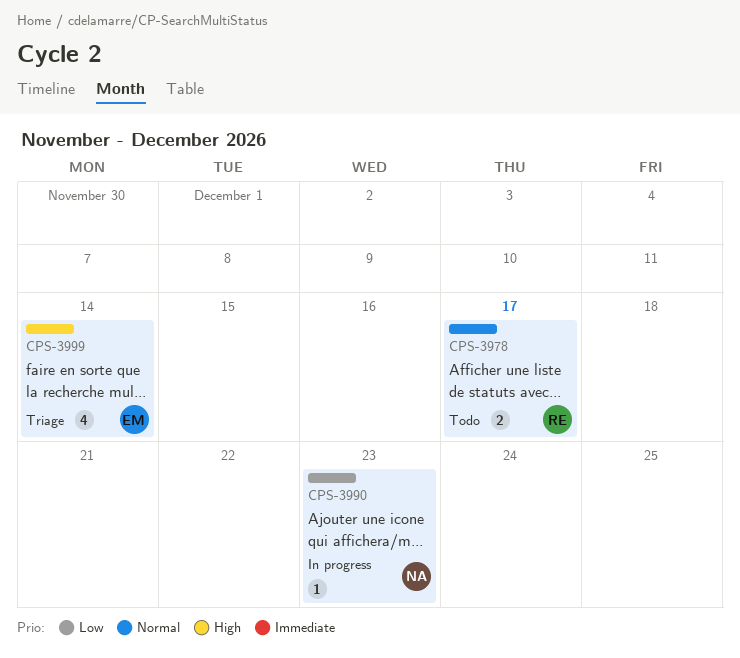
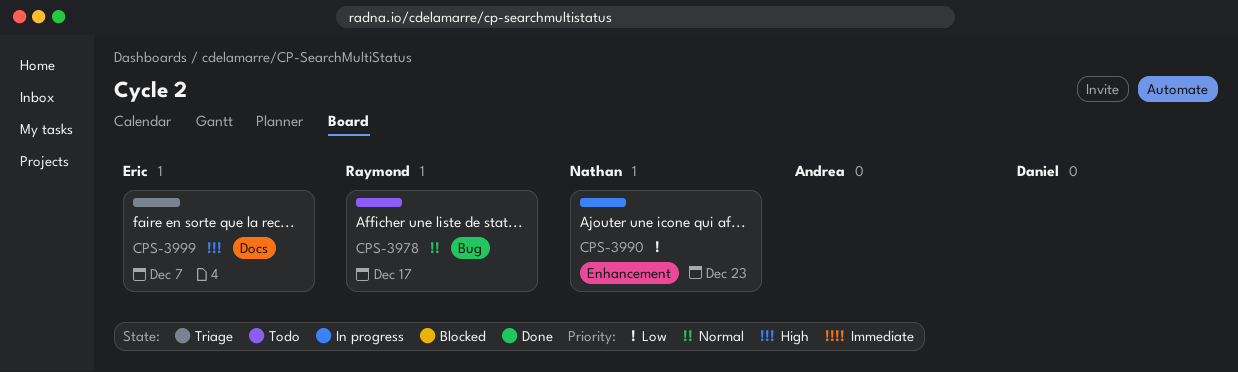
CPS-3999, due: Dec 14 -> Dec 7

